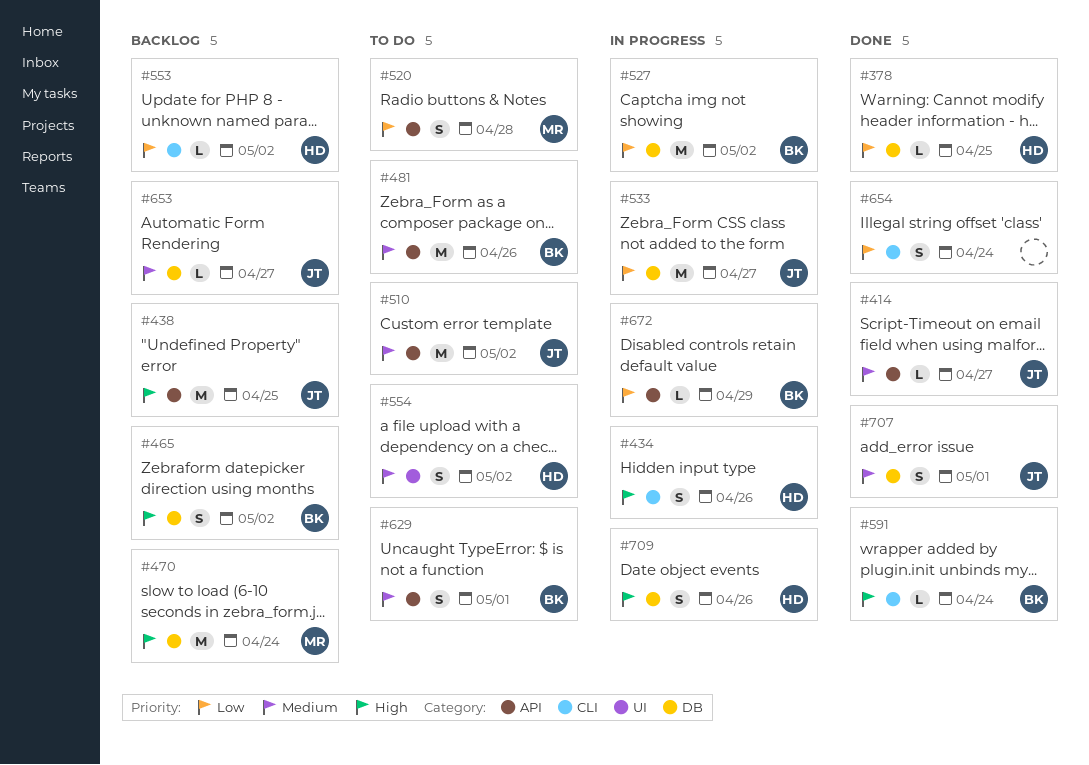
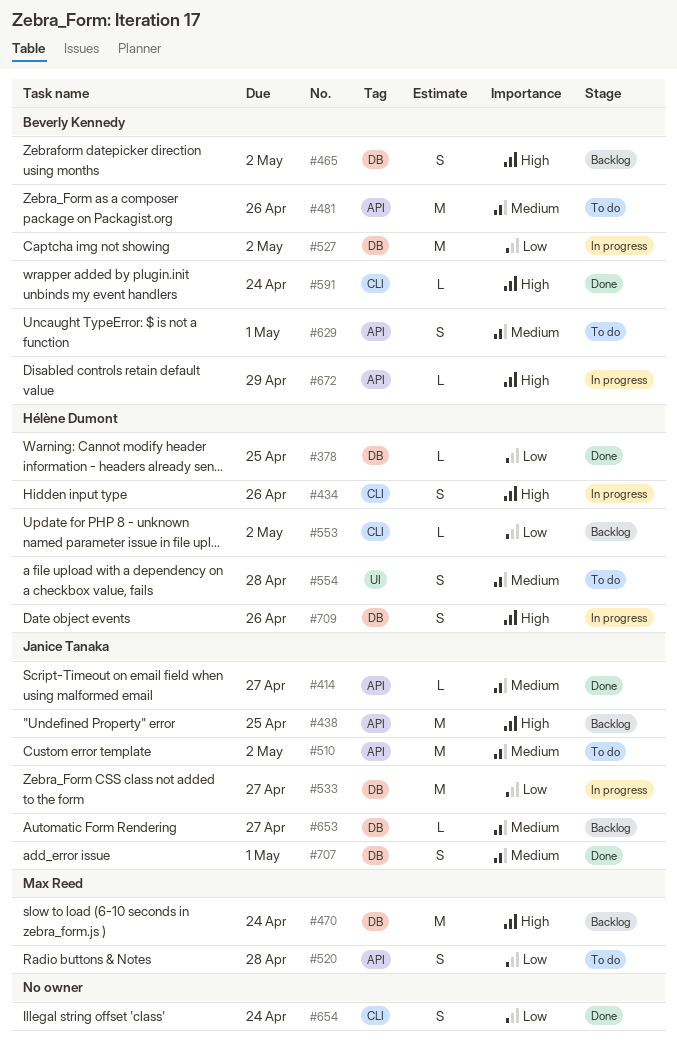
#554, due: May 2 -> Apr 28
#672, priority: Low -> High

